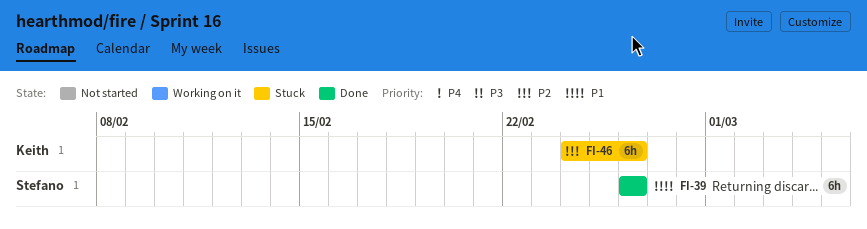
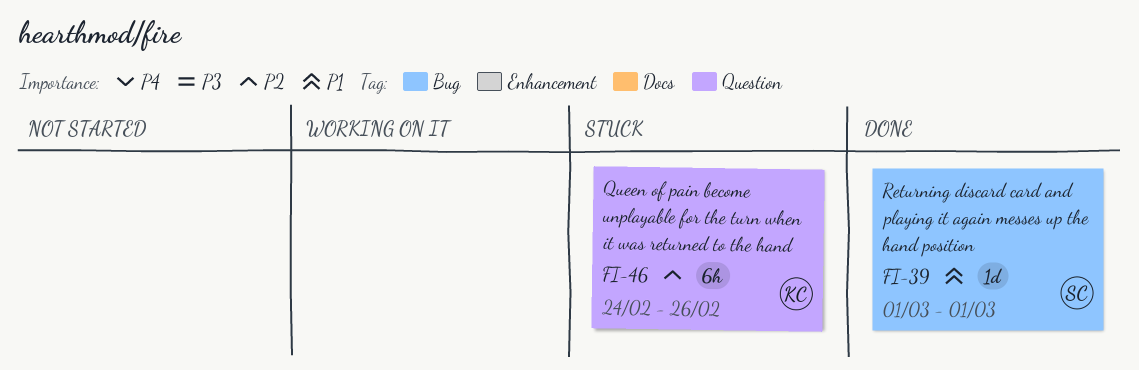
FI-39, estimate: 6h -> 1d
FI-39, start: Feb 26 -> Mar 1
FI-39, due: Feb 26 -> Mar 1

